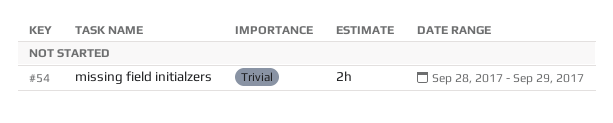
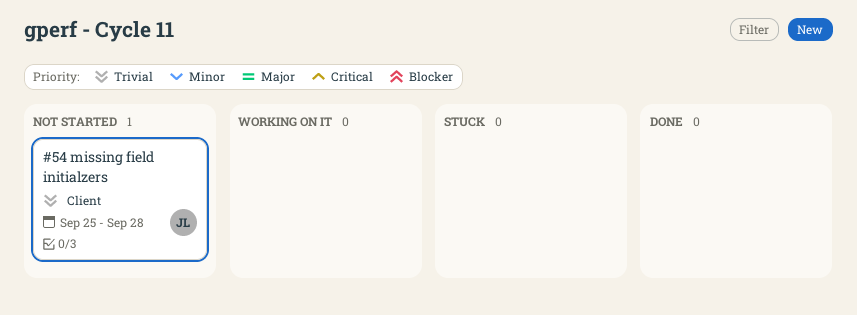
#54, start: Sep 28 -> Sep 25
#54, due: Sep 29 -> Sep 28

